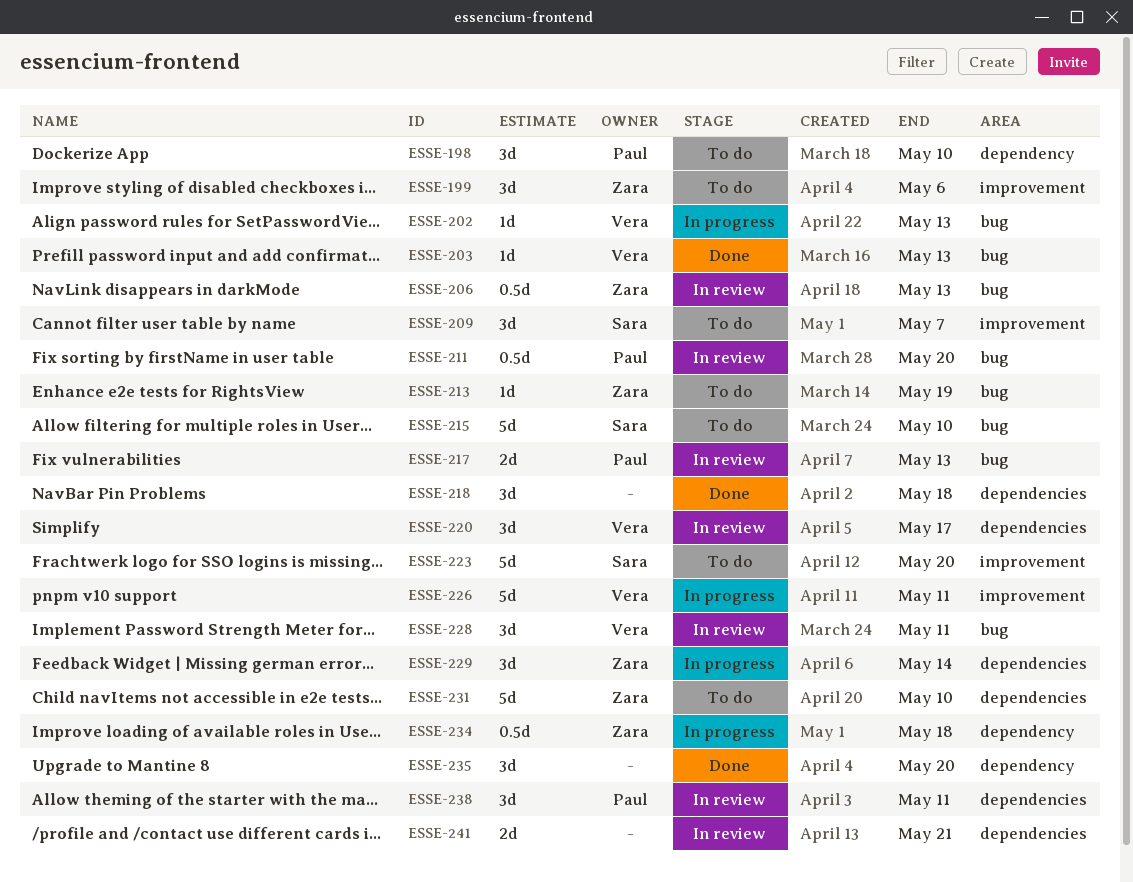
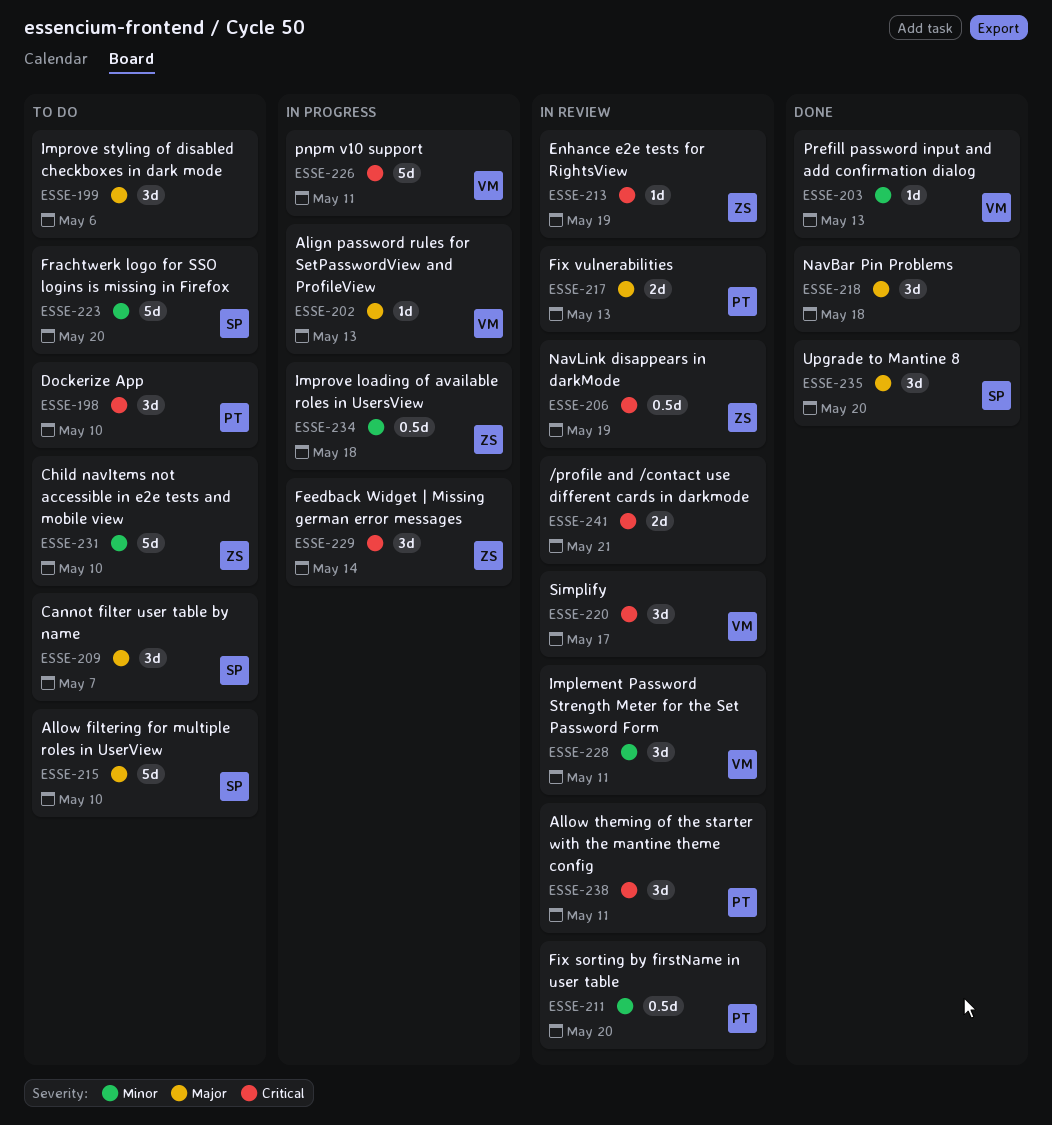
ESSE-199, owner: Zara -> none
ESSE-206, due: May 13 -> May 19
ESSE-213, status: To do -> In review
ESSE-235, owner: none -> Sara

